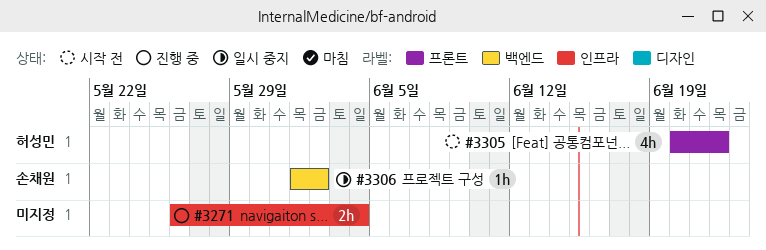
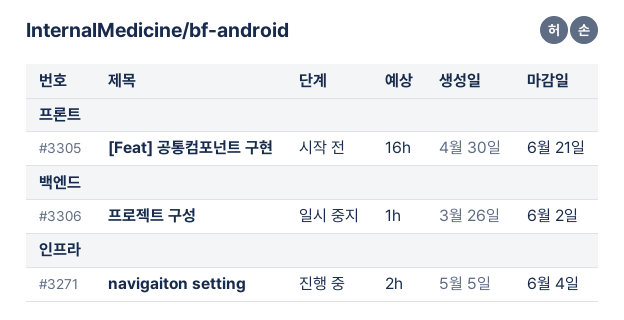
#3305, estimate: 4h -> 16h
#3305, due: Jun 22 -> Jun 21

